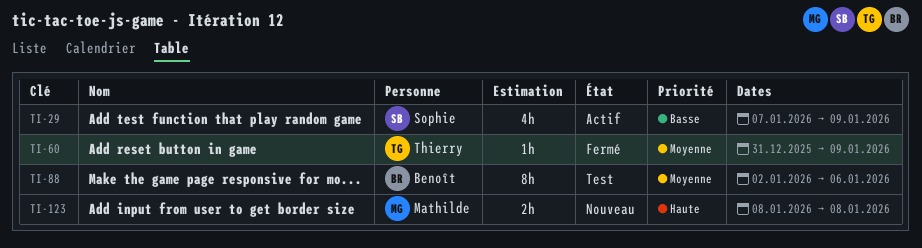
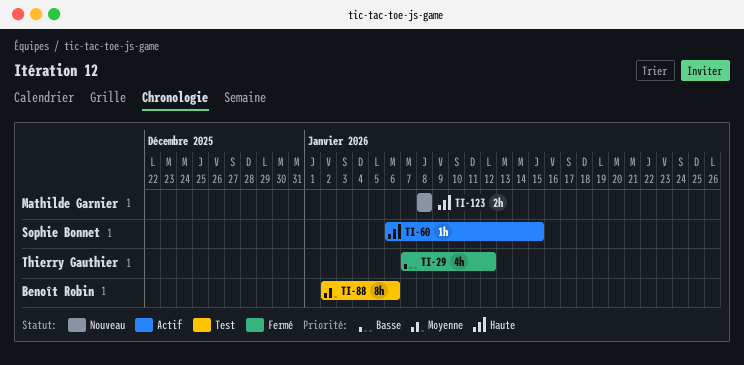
TI-29, status: Actif -> Fermé
TI-29, owner: Sophie Bonnet -> Thierry Gauthier
TI-29, due: Jan 9 -> Jan 12
TI-60, status: Fermé -> Actif
TI-60, owner: Thierry Gauthier -> Sophie Bonnet
TI-60, priority: Moyenne -> Haute
TI-60, start: Dec 31 -> Jan 6
TI-60, due: Jan 9 -> Jan 15

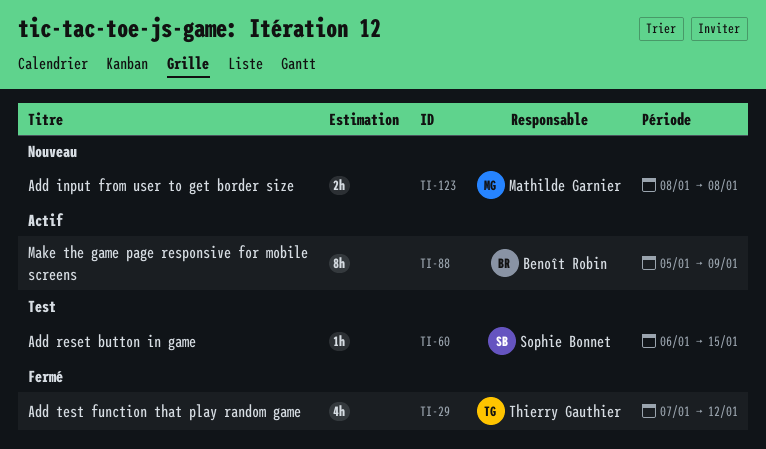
TI-60, status: Actif -> Test
TI-88, status: Test -> Actif
TI-88, start: Jan 2 -> Jan 5
TI-88, due: Jan 6 -> Jan 9

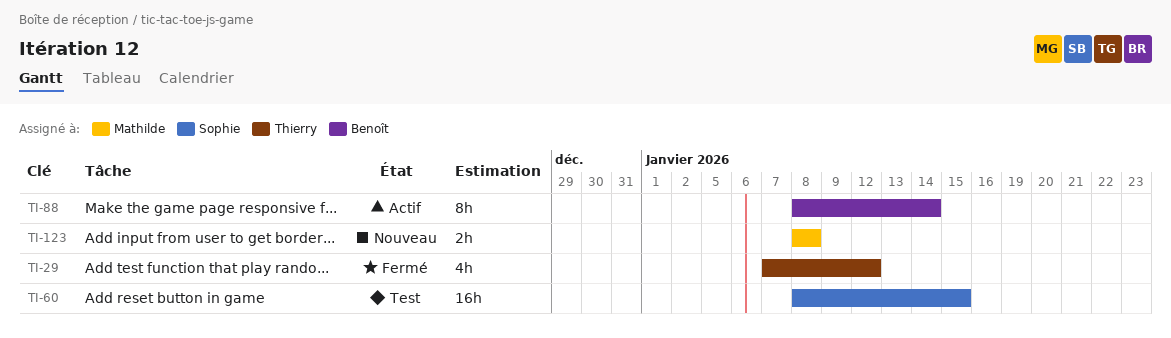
TI-60, estimate: 1h -> 16h
TI-60, start: Jan 6 -> Jan 8
TI-88, start: Jan 5 -> Jan 8
TI-88, due: Jan 9 -> Jan 14

